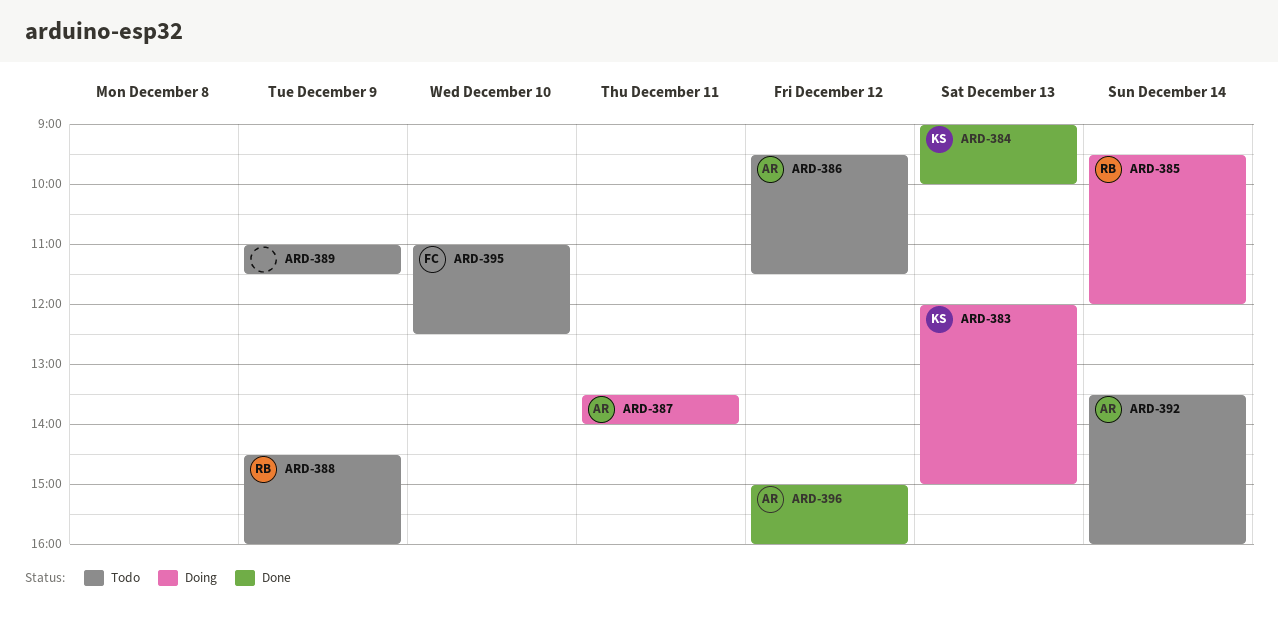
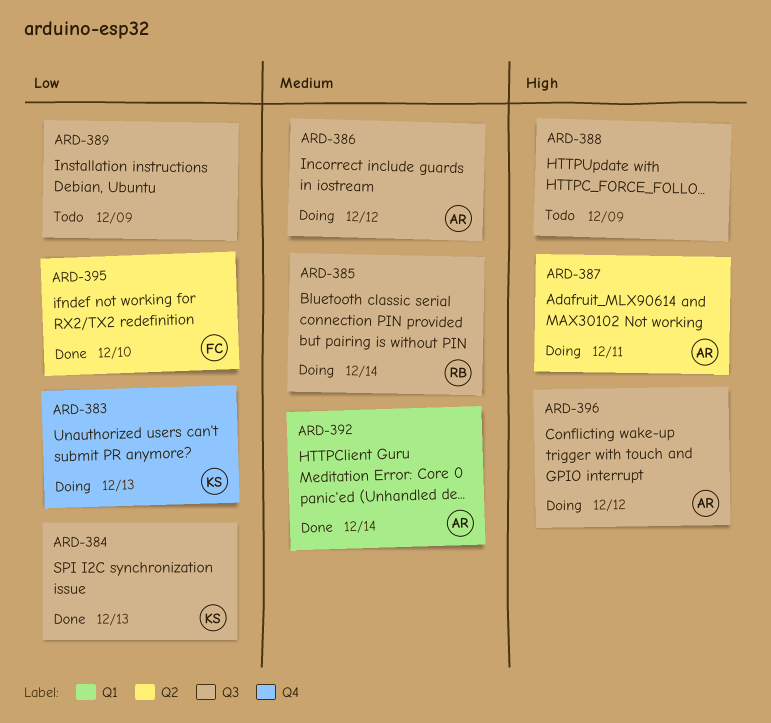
ARD-386, status: Todo -> Doing
ARD-388, owner: RB -> none
ARD-392, status: Todo -> Done
ARD-395, status: Todo -> Done
ARD-396, status: Done -> Doing

